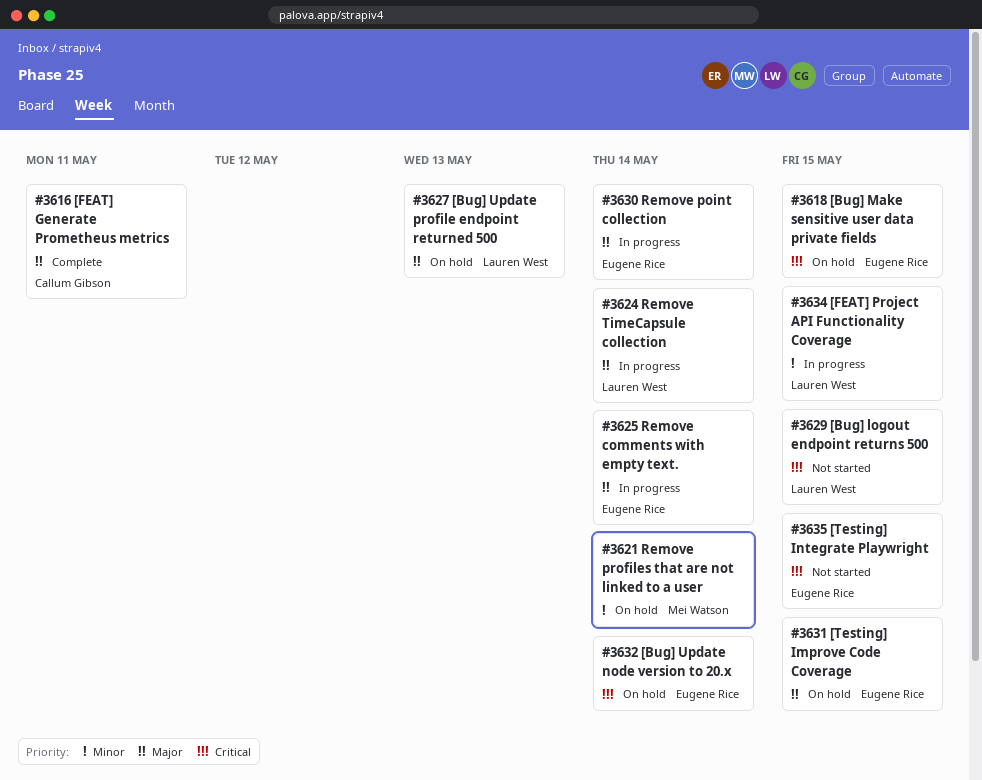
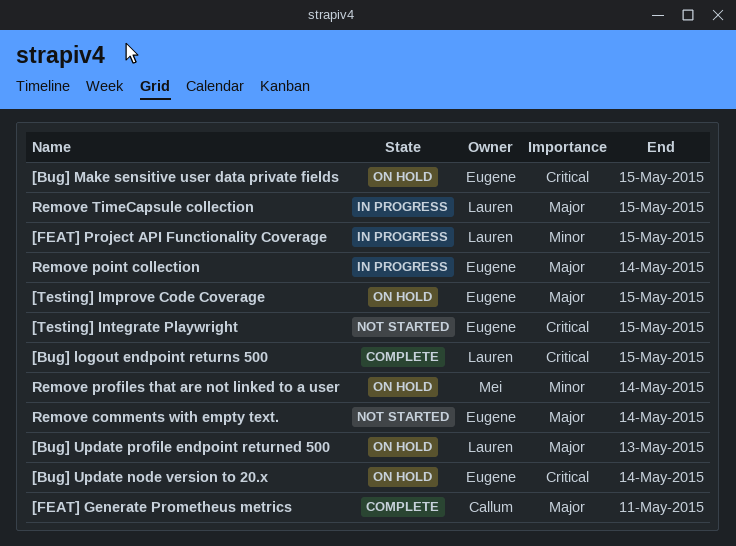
[Bug] logout endpoint returns 500, status: Not started -> Complete
Remove comments with empty text., status: In progress -> Not started
Remove TimeCapsule collection, due: May 14 -> May 15

